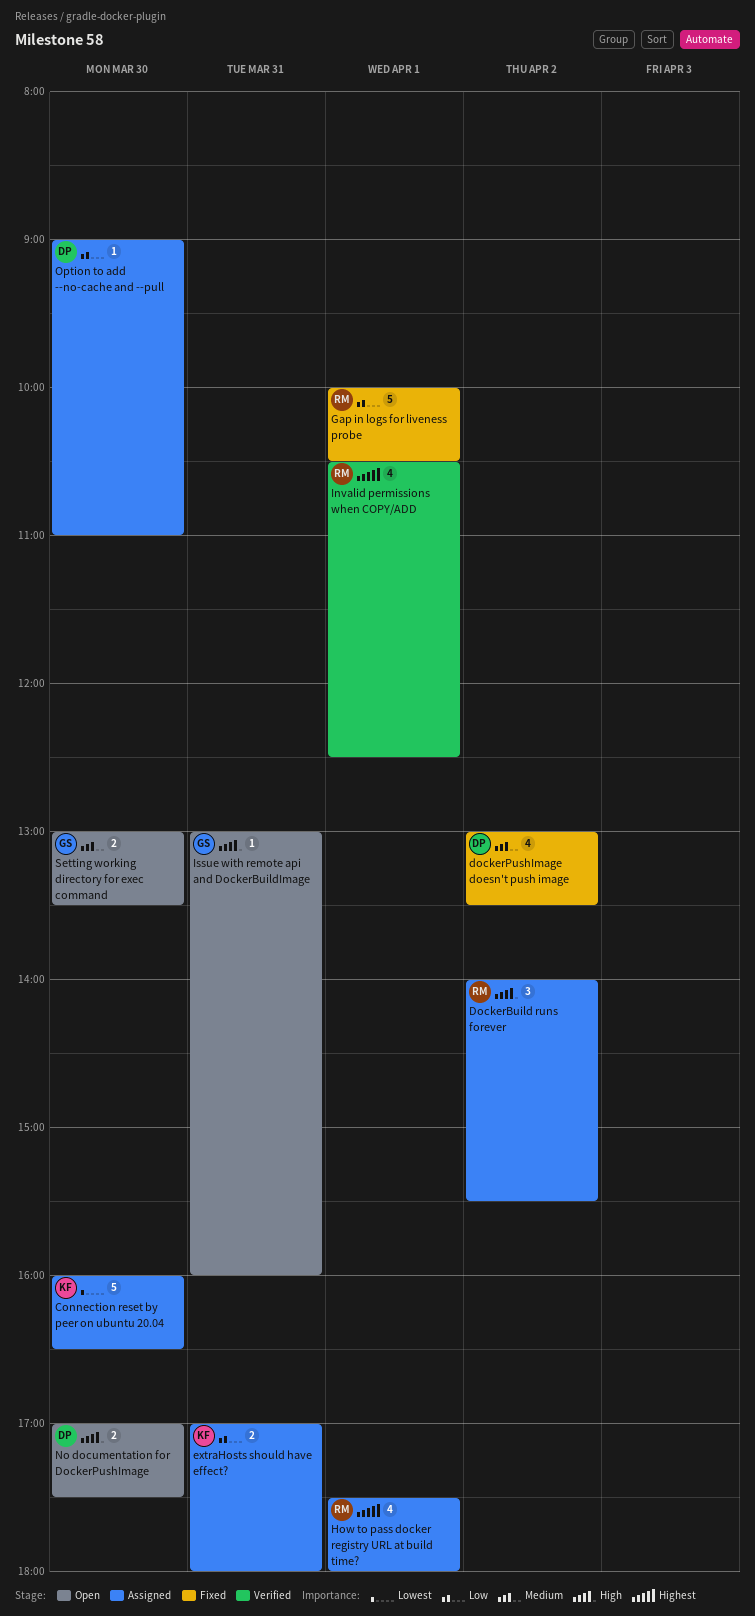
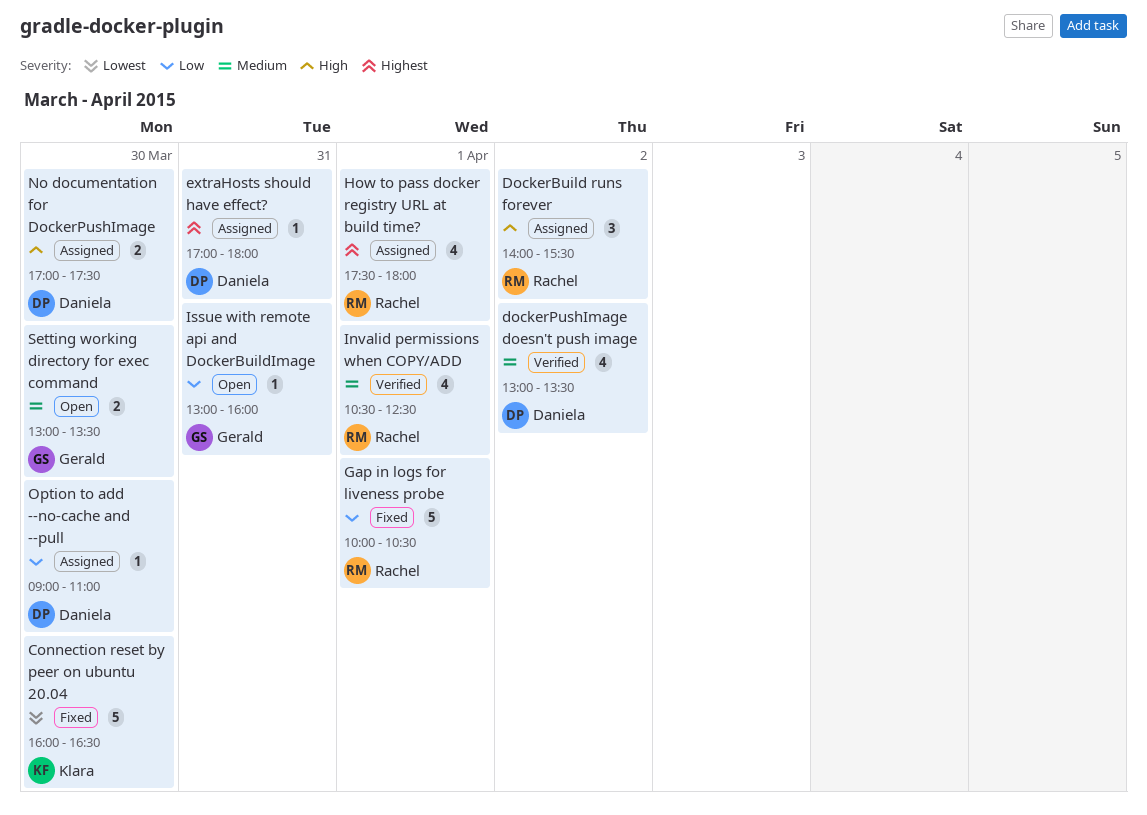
Connection reset by peer on ubuntu 20.04, status: Assigned -> Fixed
dockerPushImage doesn't push image, status: Fixed -> Verified
extraHosts should have effect?, owner: Klara -> Daniela
extraHosts should have effect?, priority: Low -> Highest
extraHosts should have effect?, estimate: 2 -> 1
Invalid permissions when COPY/ADD, priority: Highest -> Medium
Issue with remote api and DockerBuildImage, priority: High -> Low
No documentation for DockerPushImage, status: Open -> Assigned

